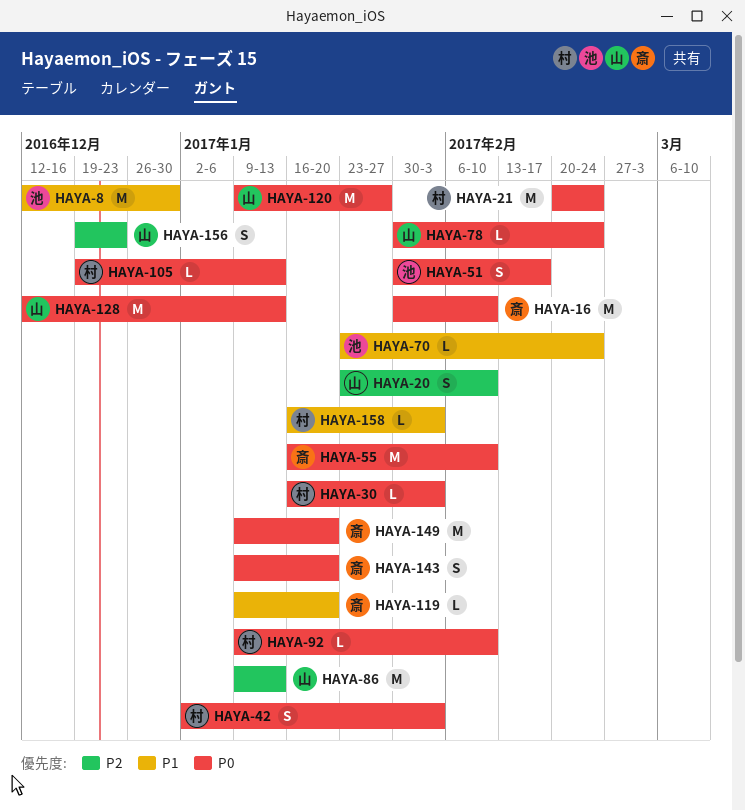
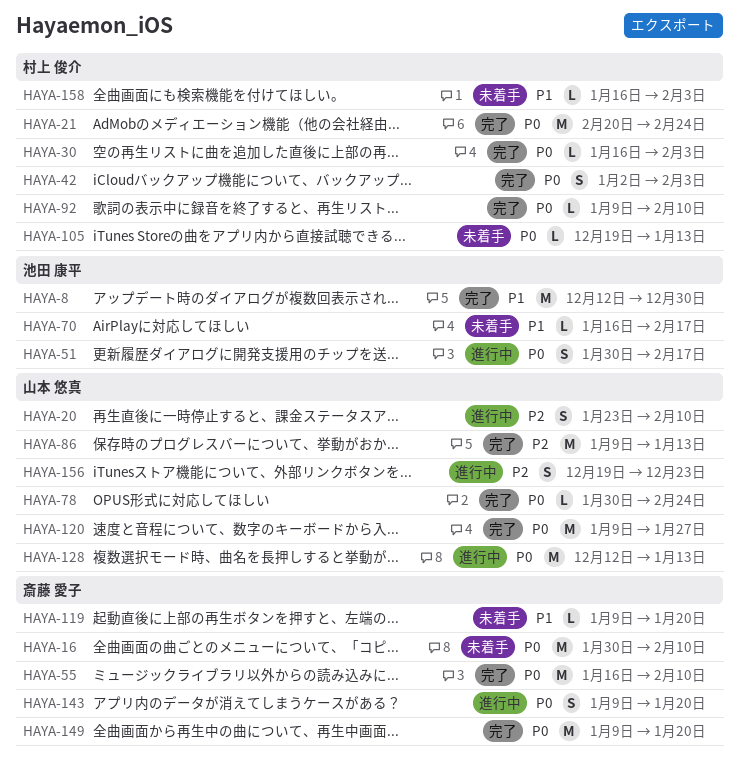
HAYA-70, start: Jan 23 -> Jan 16
HAYA-70, due: Feb 24 -> Feb 17

